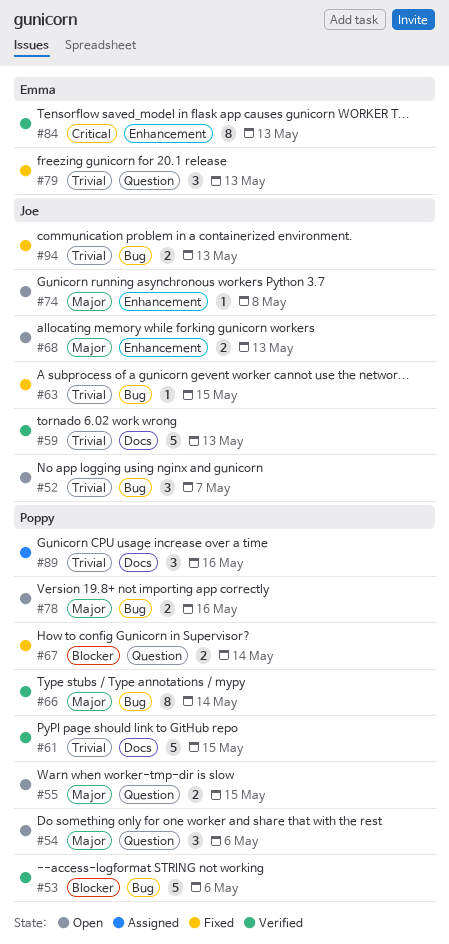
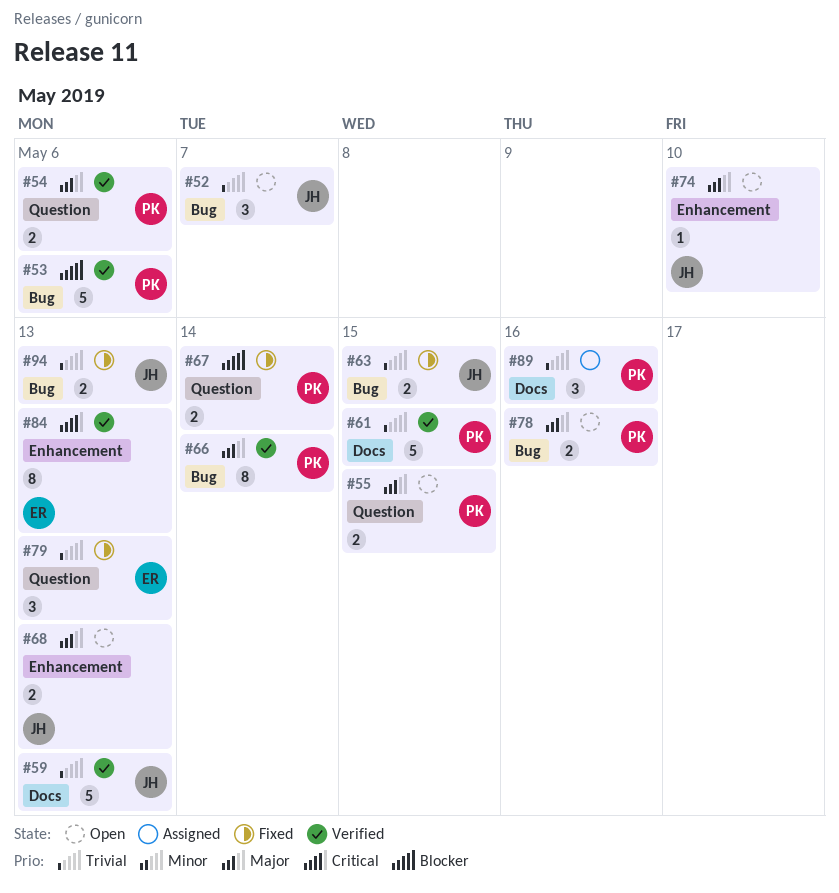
#54, status: Open -> Verified
#54, estimate: 3 -> 2
#63, estimate: 1 -> 2
#74, due: May 8 -> May 10

